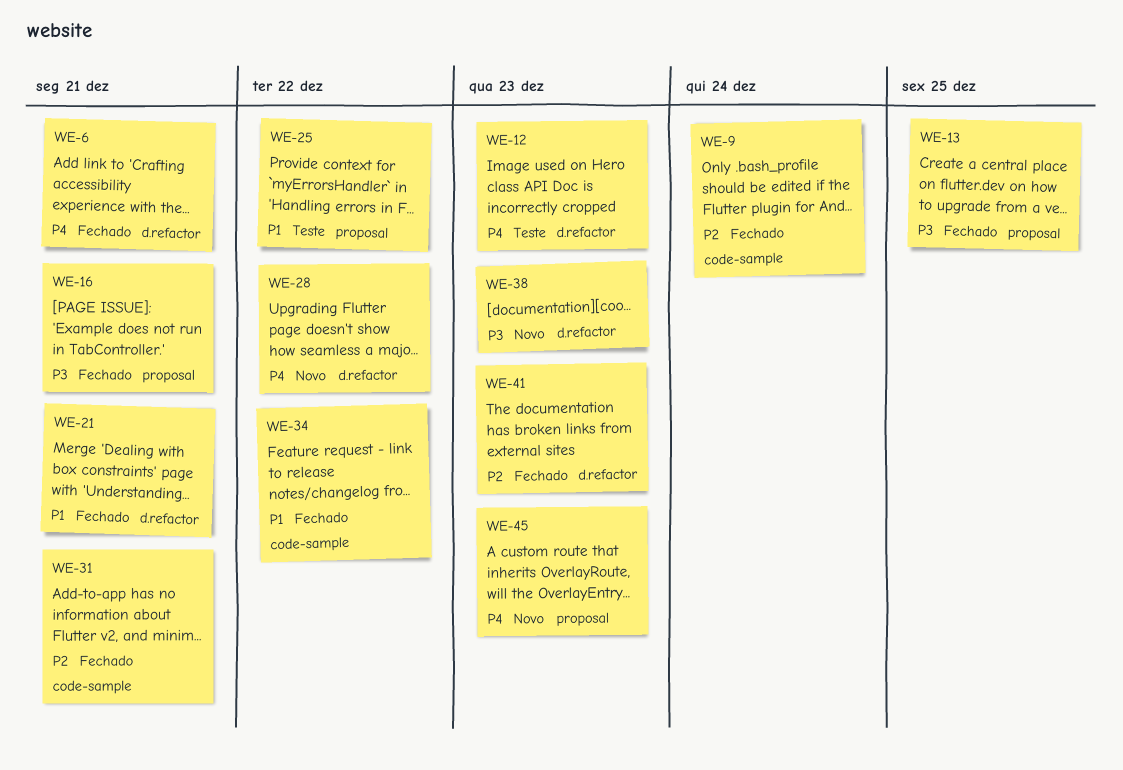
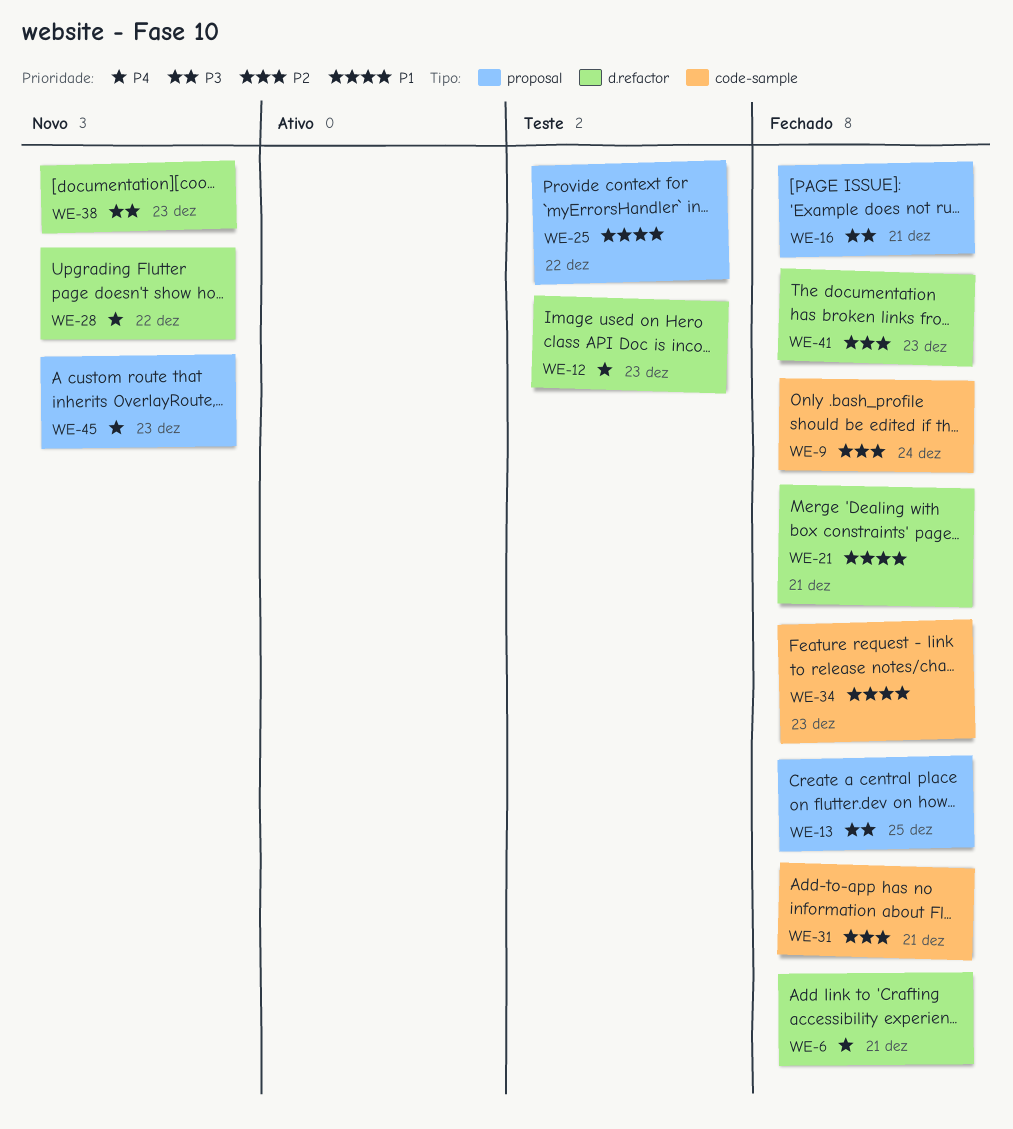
WE-34, due: Dec 22 -> Dec 23

